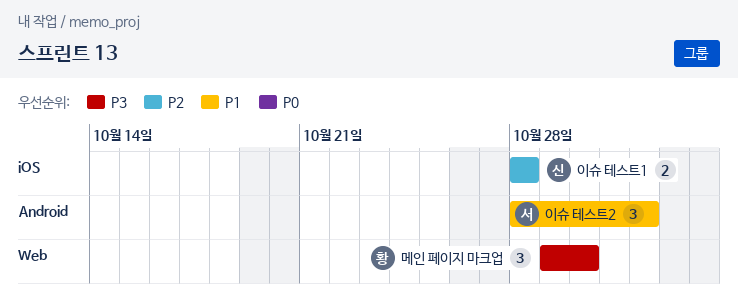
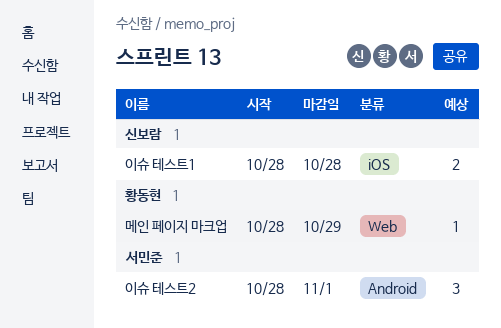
메인 페이지 마크업, estimate: 3 -> 1
메인 페이지 마크업, start: Oct 29 -> Oct 28
메인 페이지 마크업, due: Oct 30 -> Oct 29

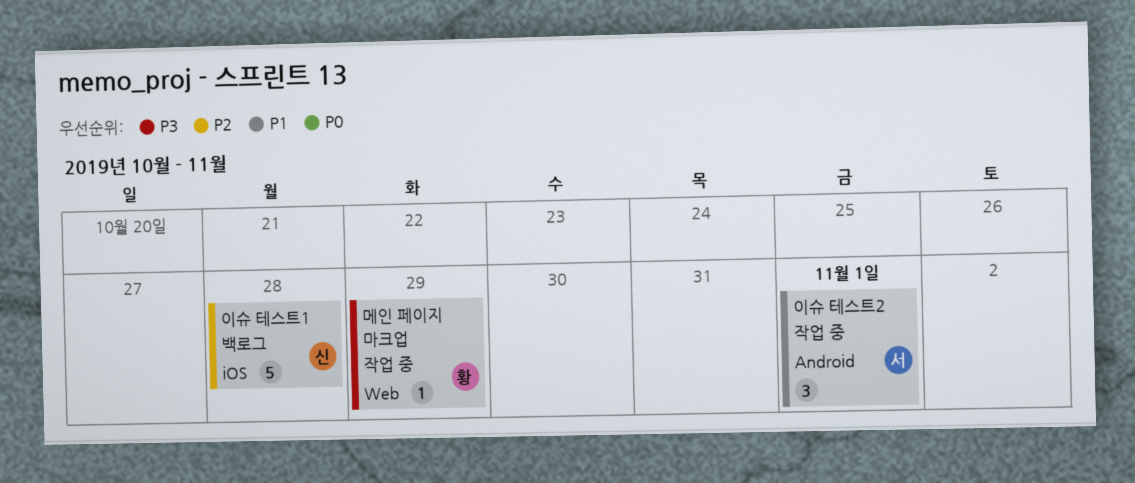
이슈 테스트1, estimate: 2 -> 5

